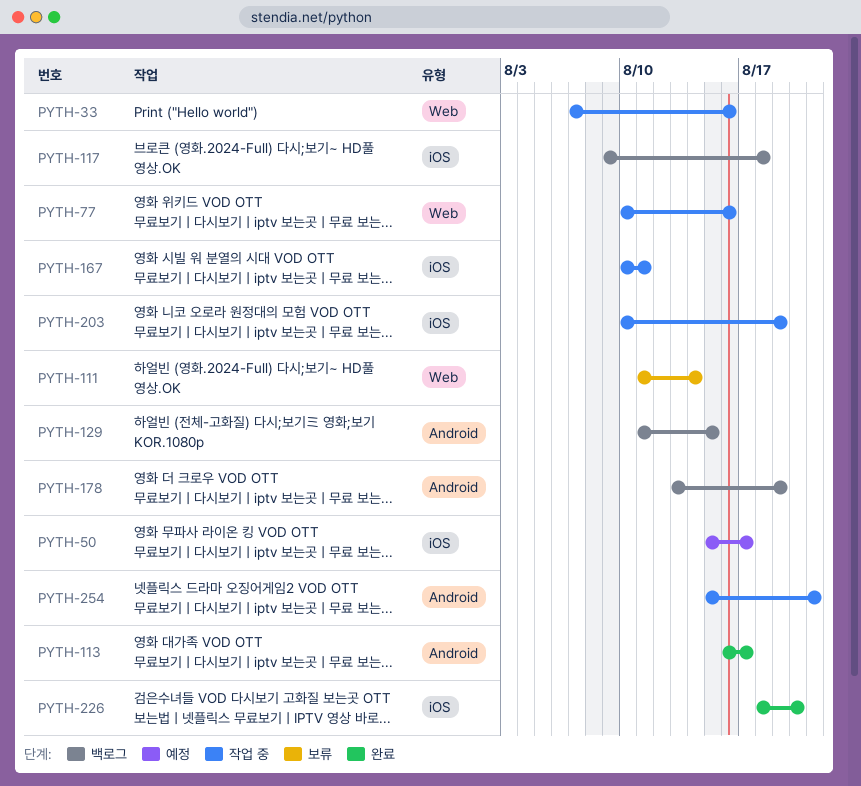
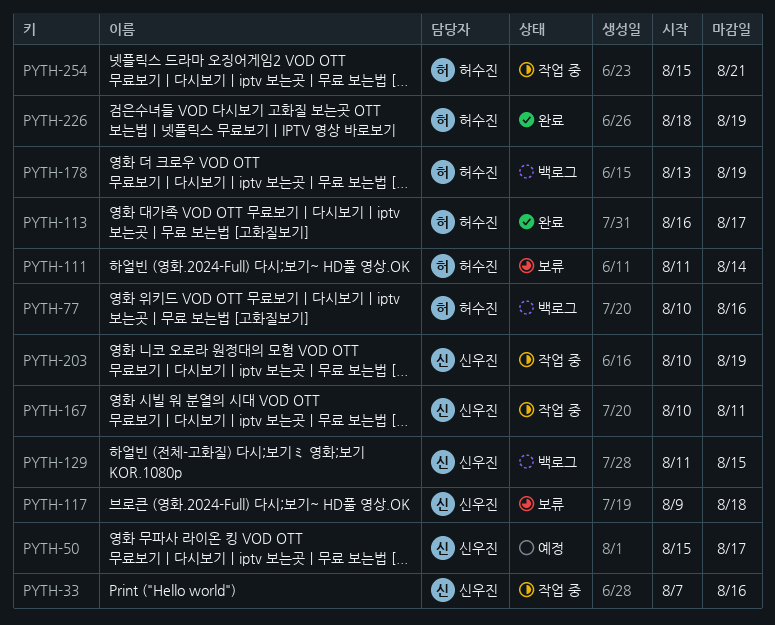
PYTH-77, status: 작업 중 -> 백로그
PYTH-117, status: 백로그 -> 보류
PYTH-226, due: Aug 20 -> Aug 19

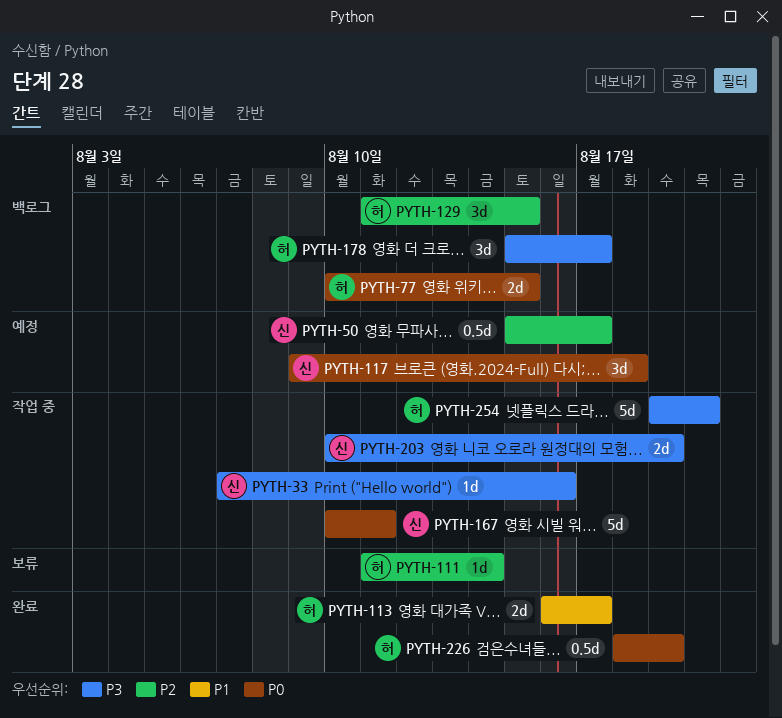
PYTH-77, due: Aug 16 -> Aug 15
PYTH-117, status: 보류 -> 예정
PYTH-129, owner: 신우진 -> 허수진
PYTH-178, start: Aug 13 -> Aug 15
PYTH-178, due: Aug 19 -> Aug 17
PYTH-254, start: Aug 15 -> Aug 19
PYTH-254, due: Aug 21 -> Aug 20

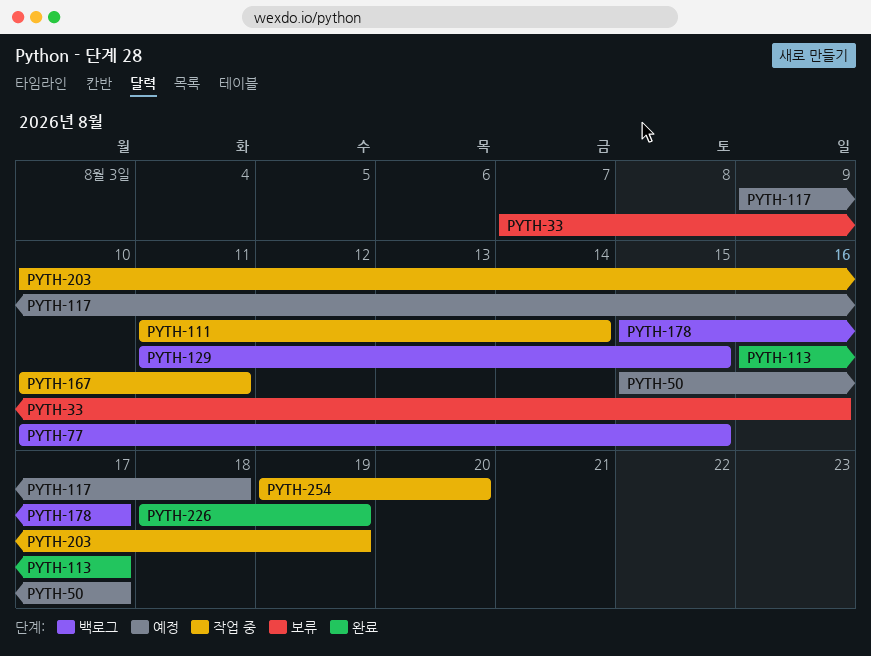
PYTH-33, status: 작업 중 -> 보류
PYTH-111, status: 보류 -> 작업 중

